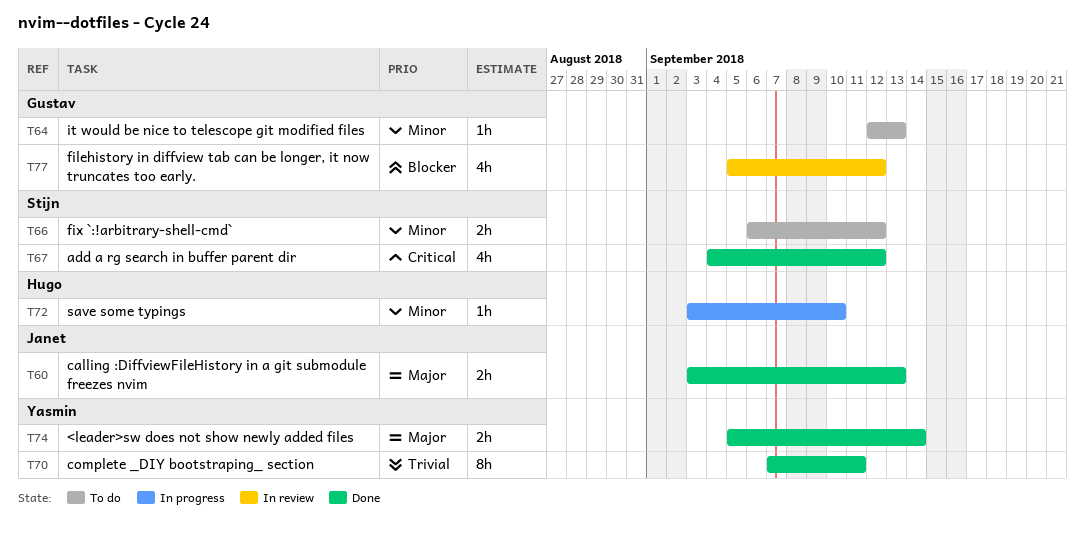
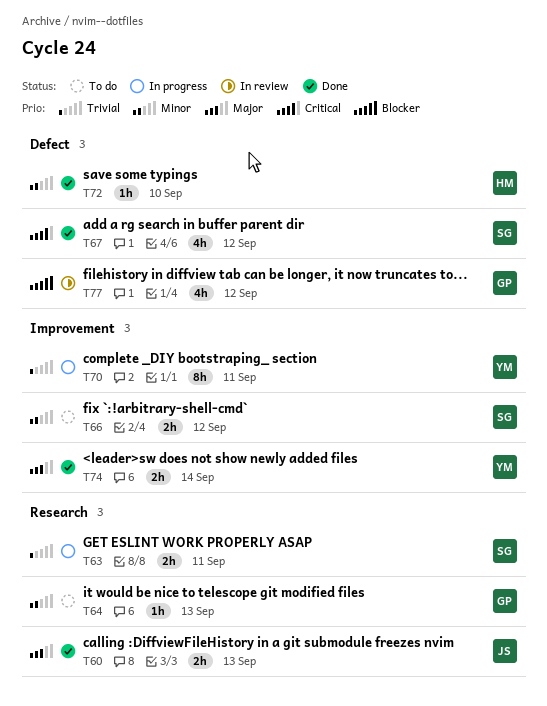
T63: none -> present
T70, status: Done -> In progress
T72, status: In progress -> Done

